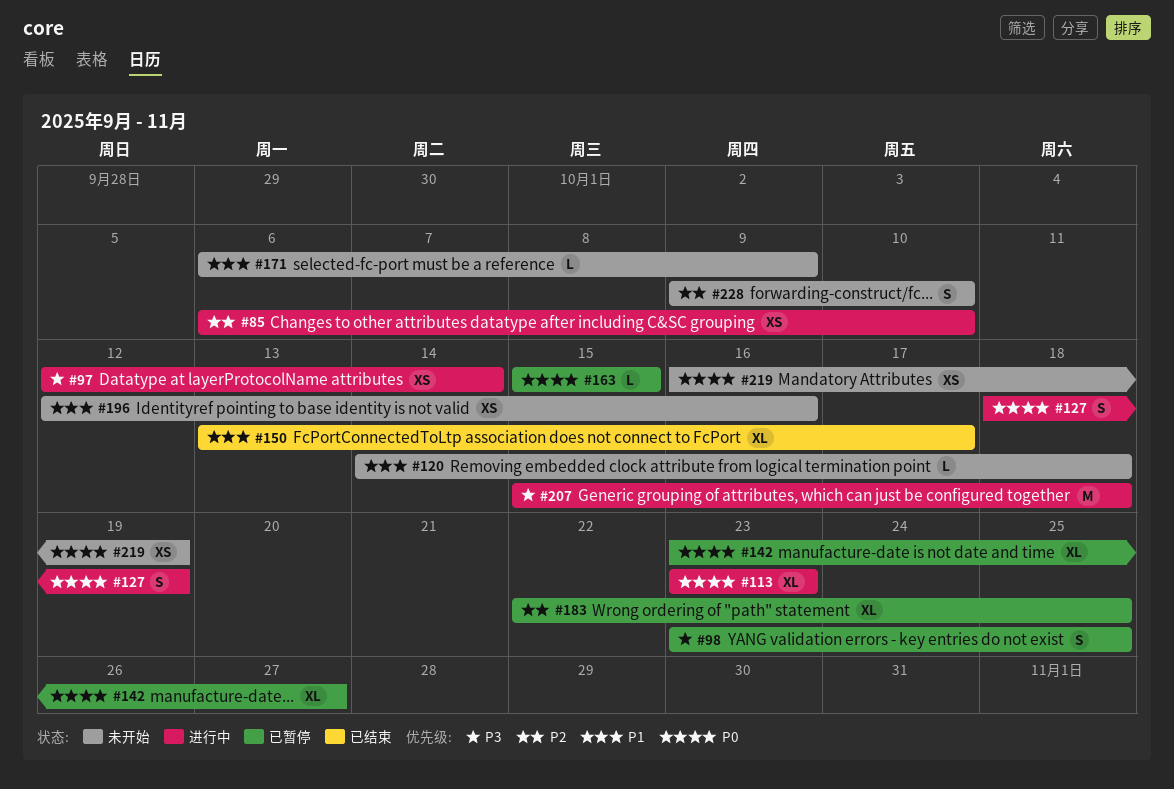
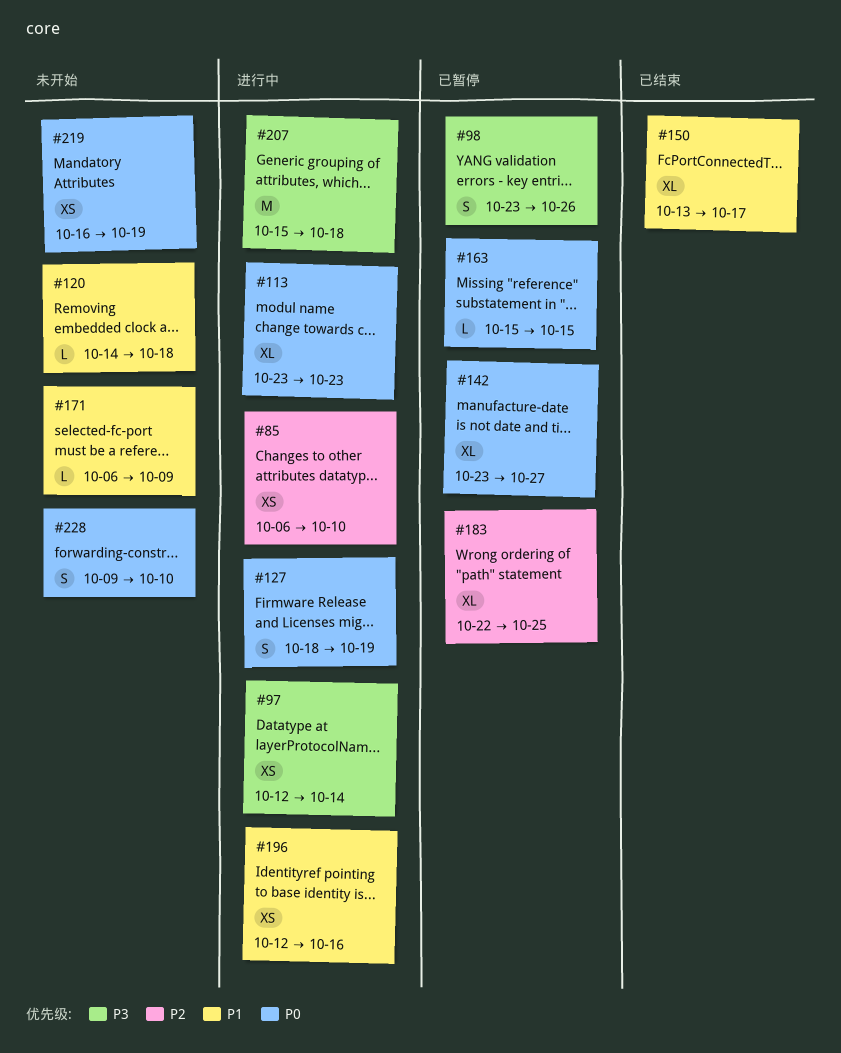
#98, due: Oct 25 -> Oct 26
#196, status: 未开始 -> 进行中
#228, priority: P2 -> P0

